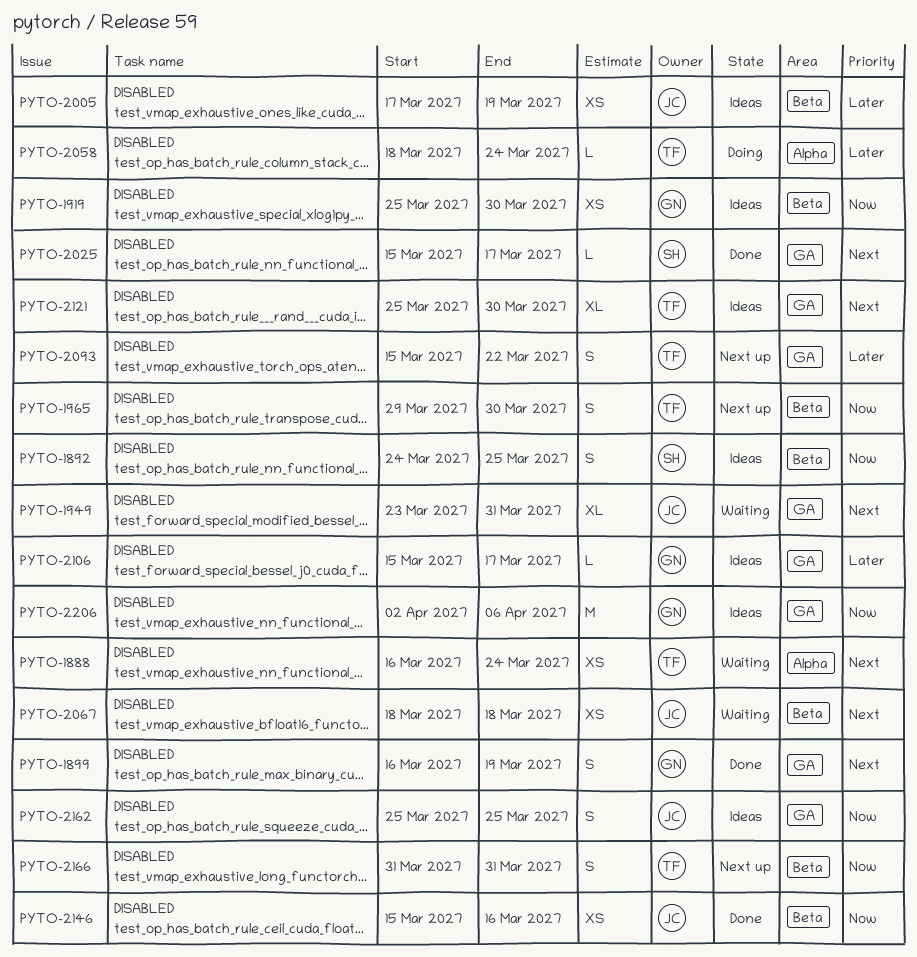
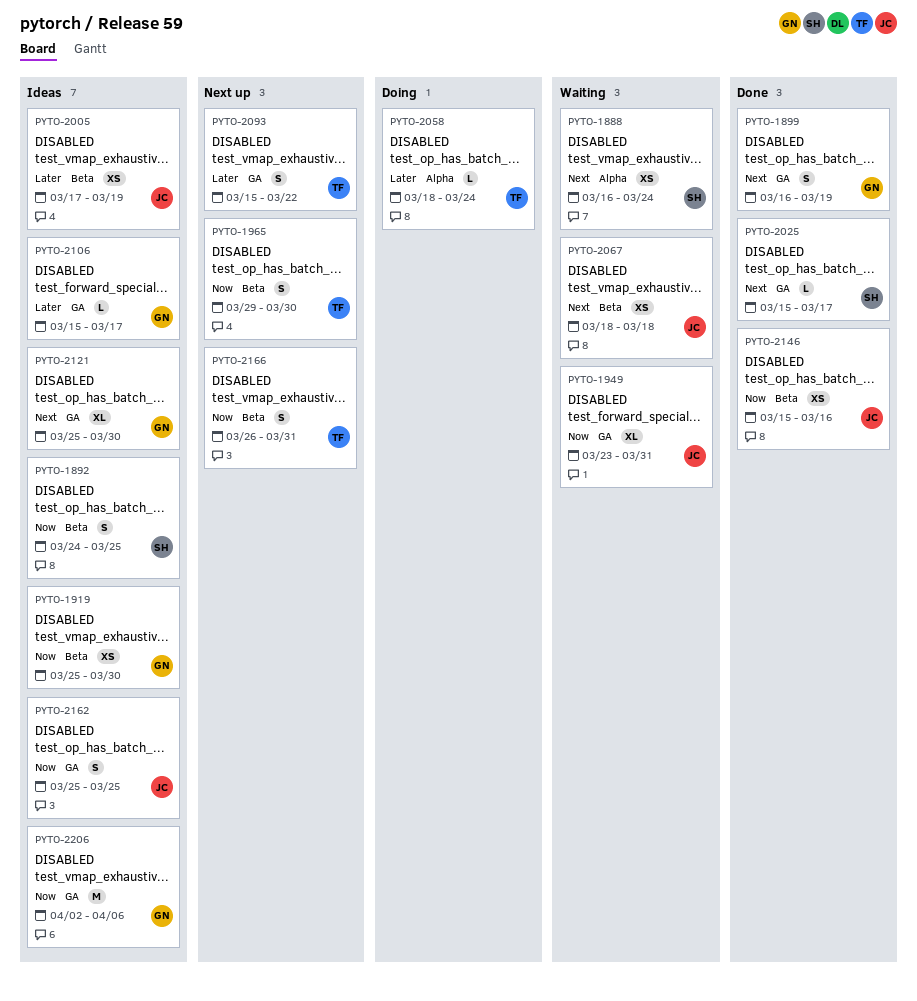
PYTO-1888, owner: TF -> SH
PYTO-1949, priority: Next -> Now
PYTO-2121, owner: TF -> GN
PYTO-2166, start: Mar 31 -> Mar 26

